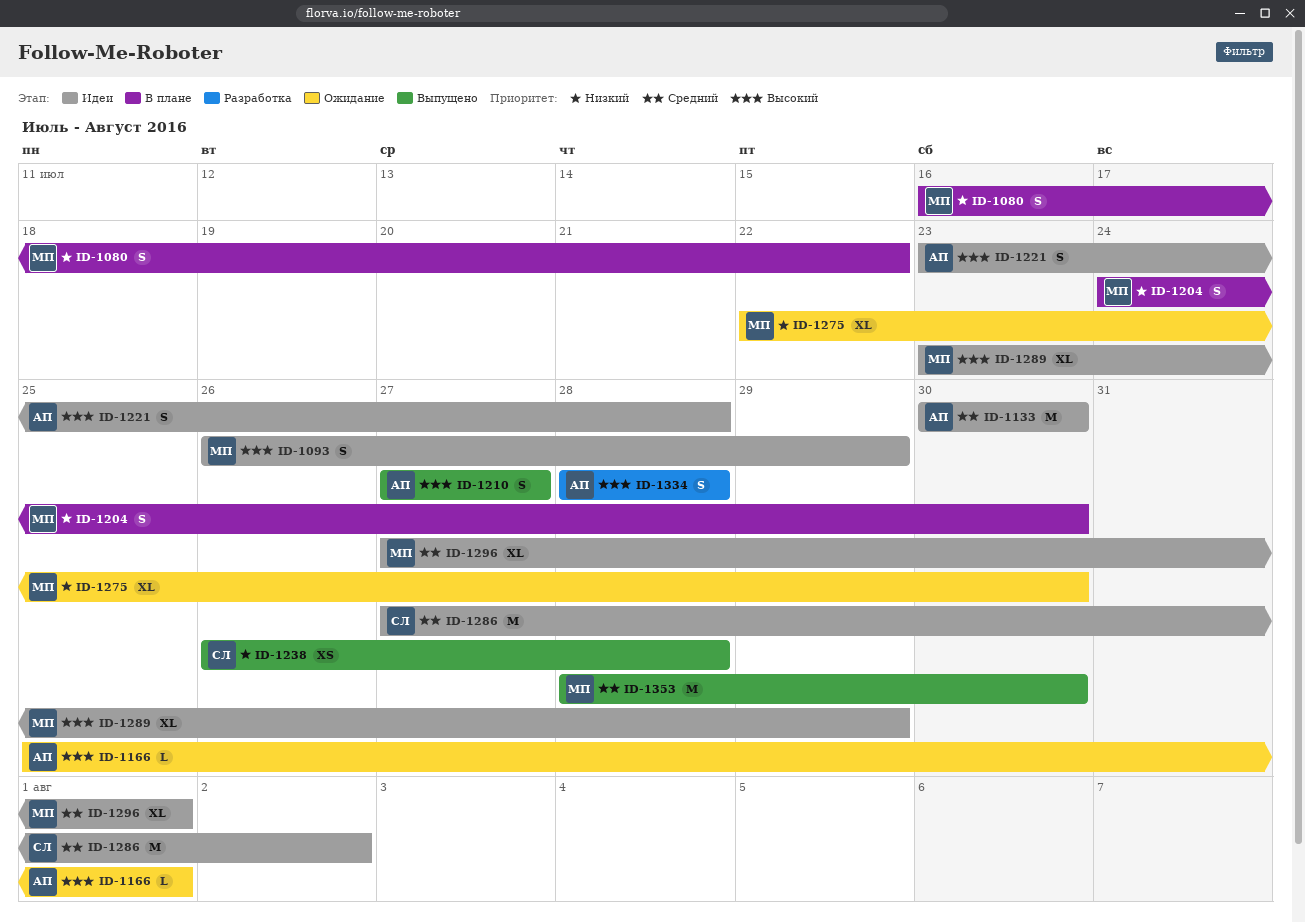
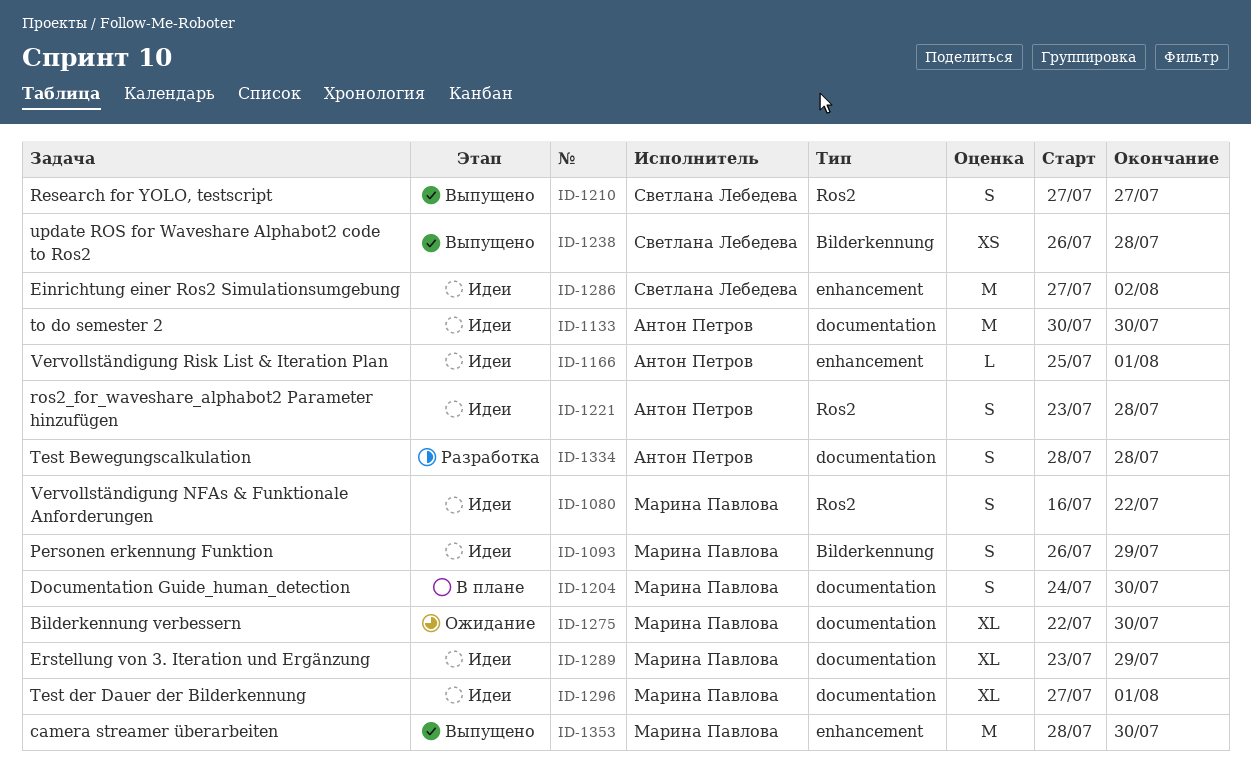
ID-1080, status: В плане -> Идеи
ID-1166, status: Ожидание -> Идеи
ID-1210, owner: Антон Петров -> Светлана Лебедева

